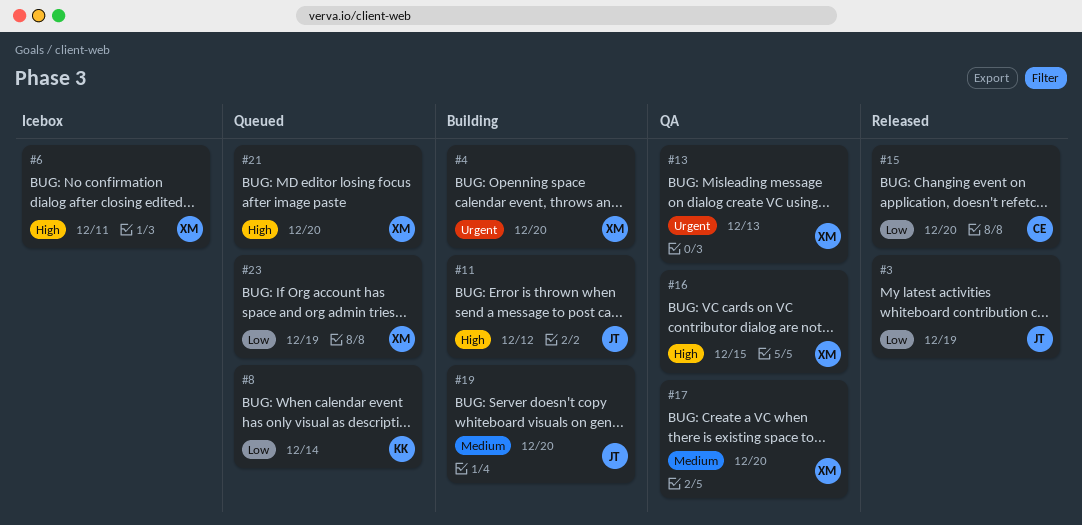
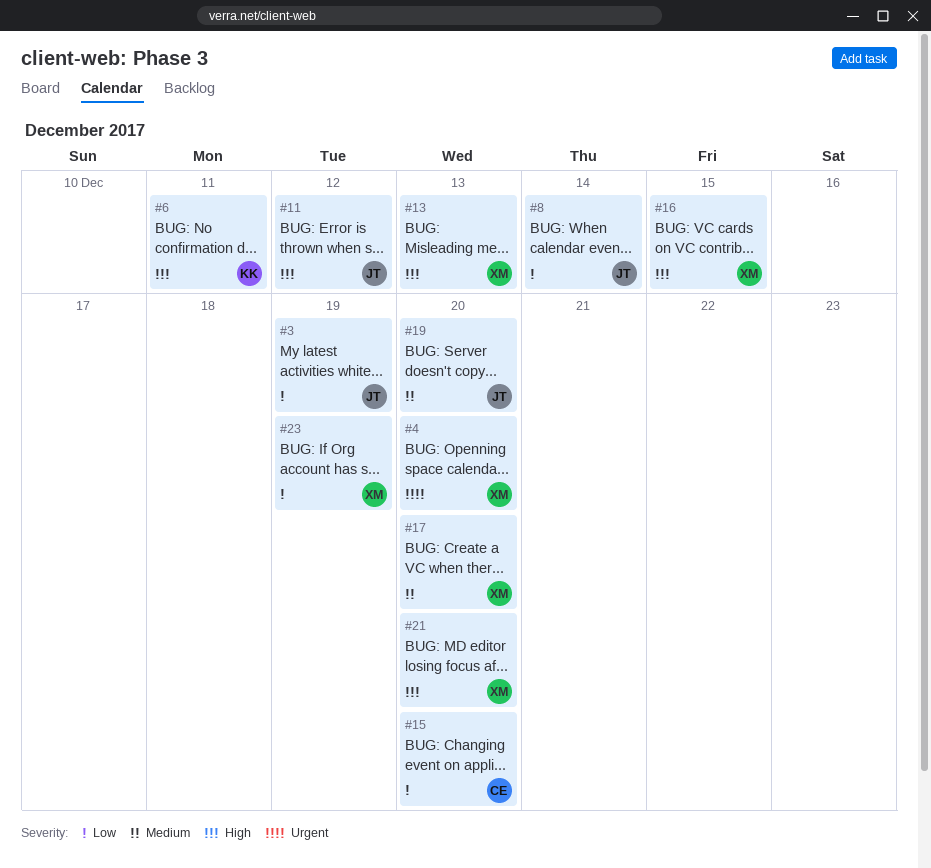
#6, owner: XM -> KK
#8, owner: KK -> JT
#13, priority: Urgent -> High

